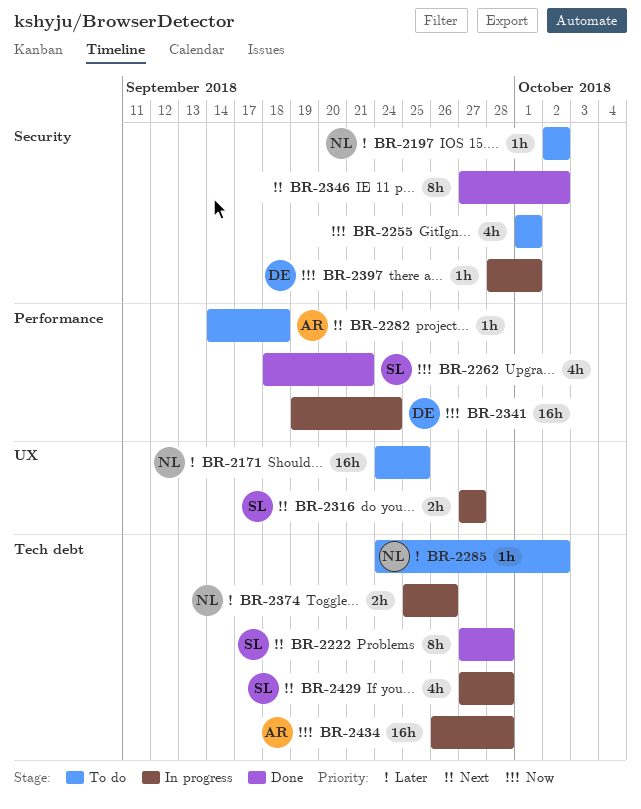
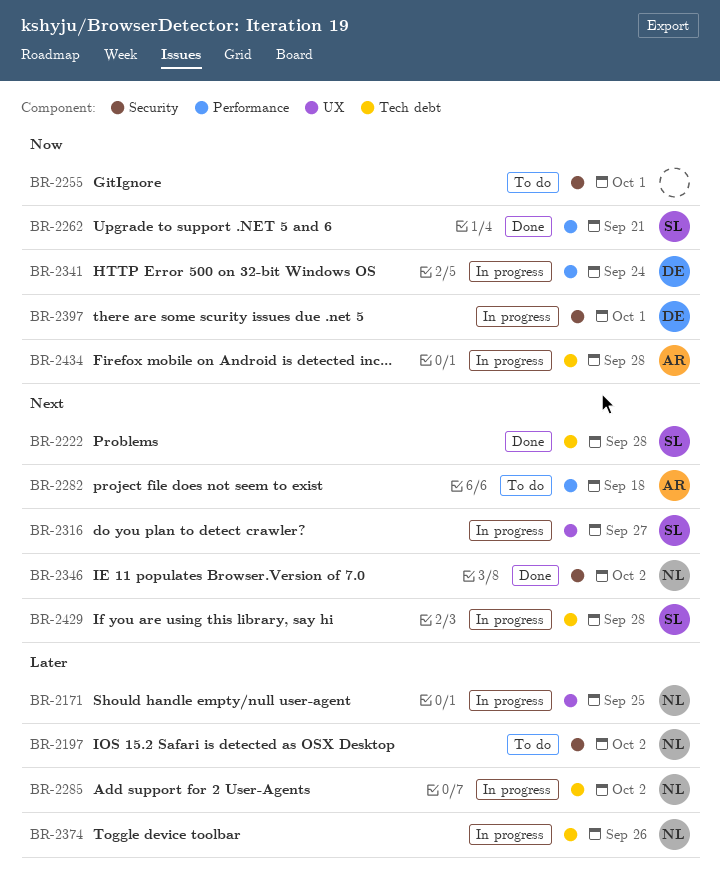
BR-2171, status: To do -> In progress
BR-2285, status: To do -> In progress
BR-2346, owner: none -> NL

